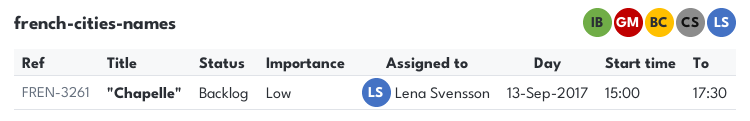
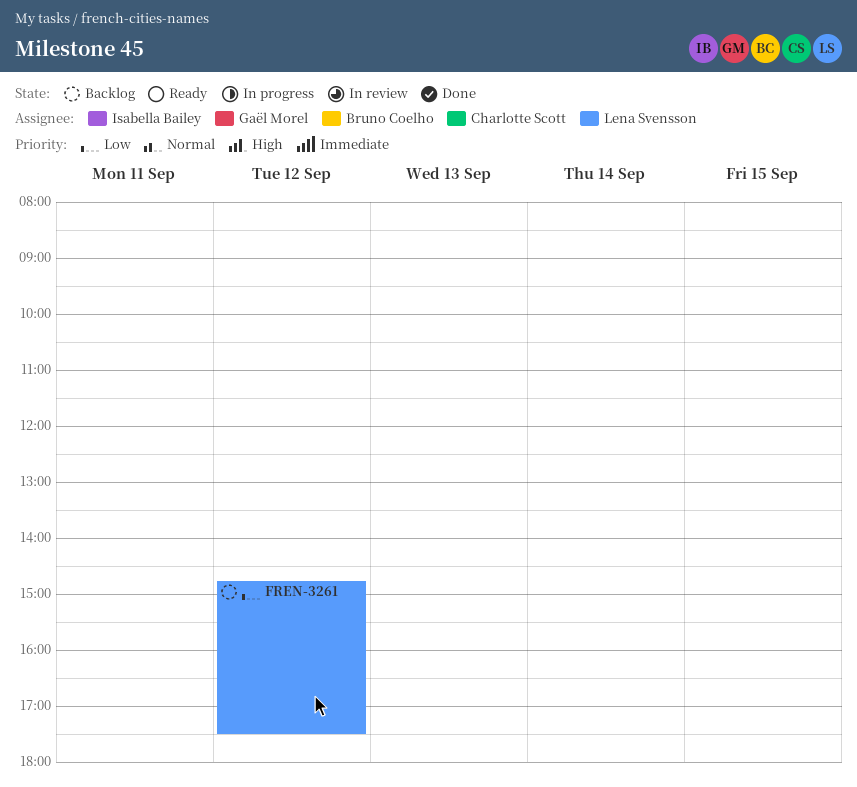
FREN-3261, day: Sep 13 -> Sep 12
FREN-3261, begins: 15:00 -> 14:45

